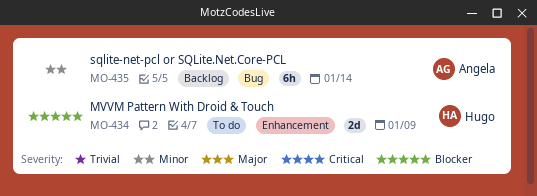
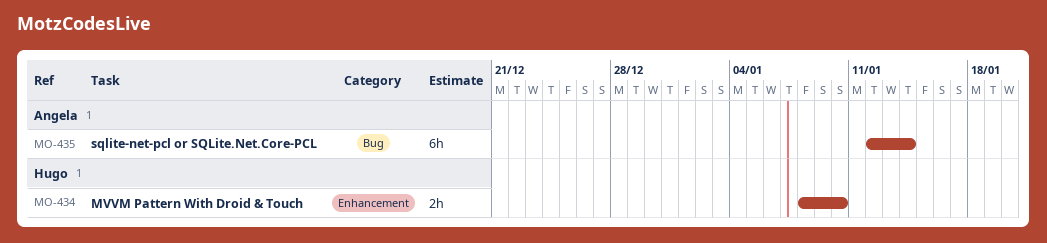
MO-434, estimate: 2d -> 2h
MO-434, due: Jan 9 -> Jan 10

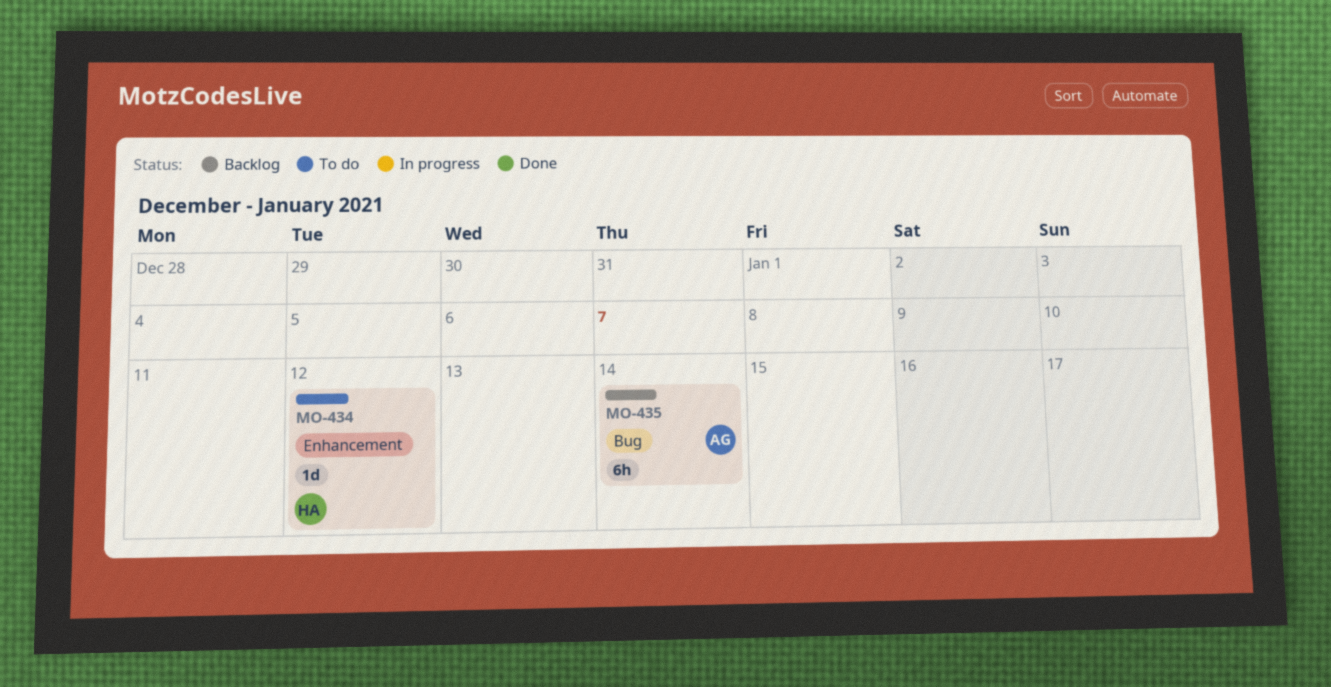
MO-434, estimate: 2h -> 1d
MO-434, due: Jan 10 -> Jan 12

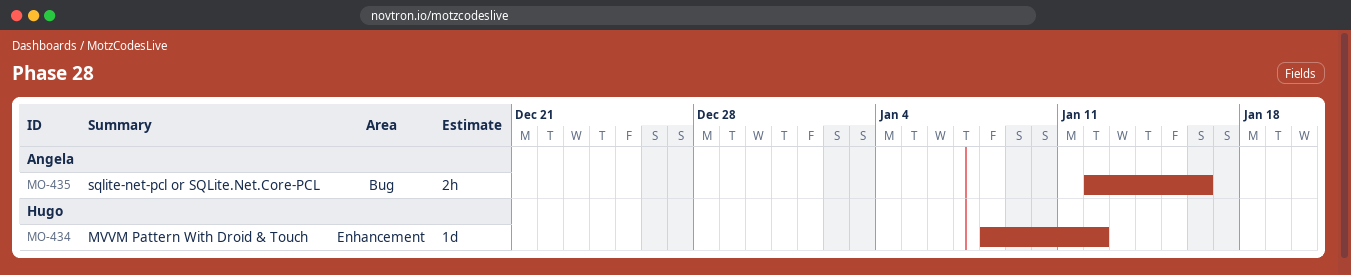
MO-435, estimate: 6h -> 2h
MO-435, due: Jan 14 -> Jan 16

